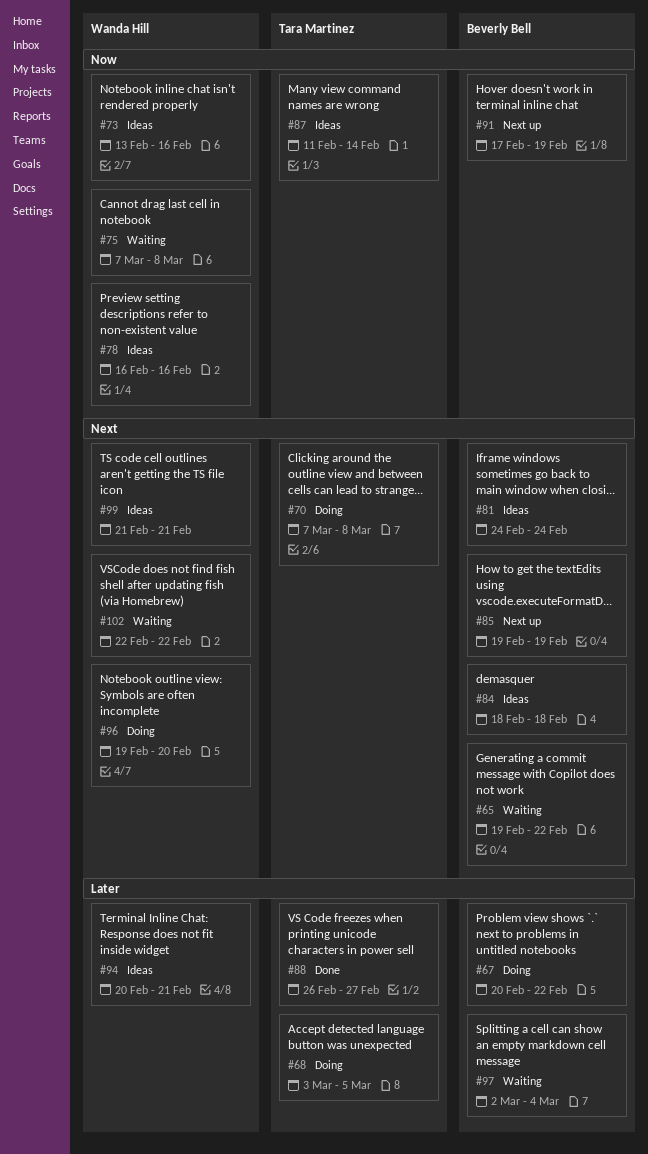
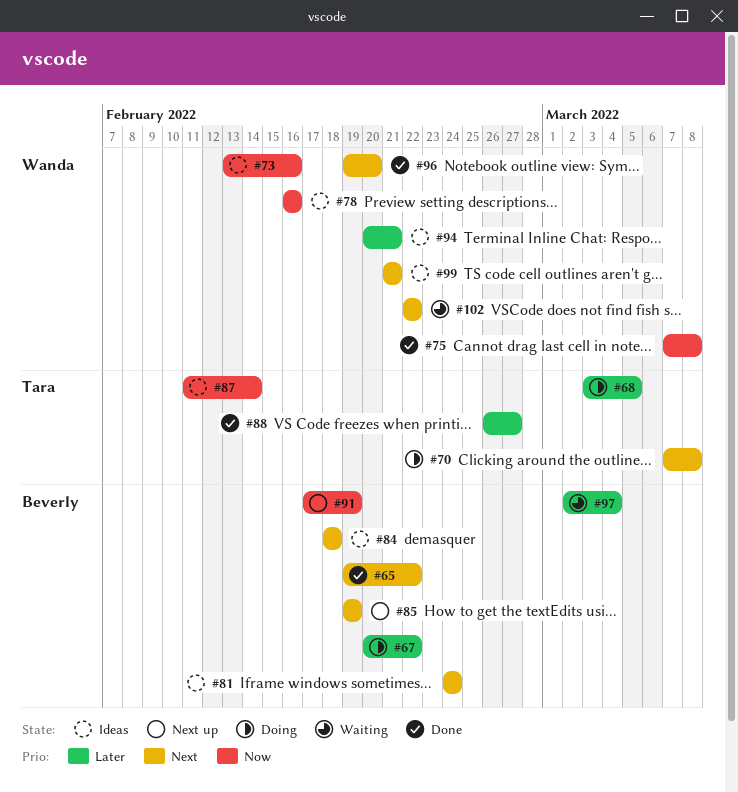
#65, status: Waiting -> Done
#75, status: Waiting -> Done
#96, status: Doing -> Done

